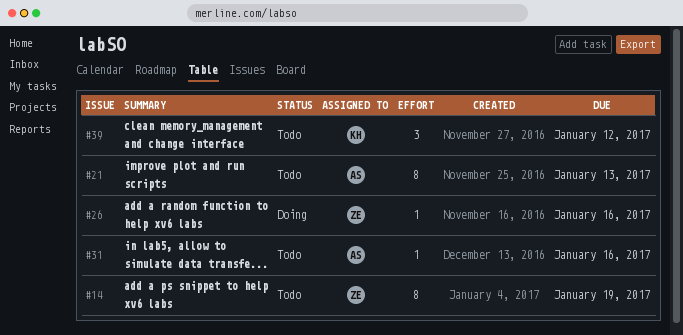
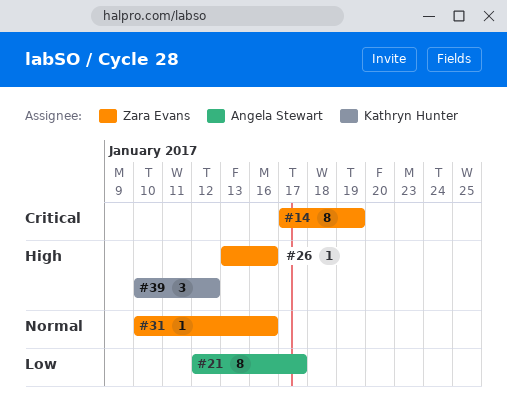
#21, due: Jan 13 -> Jan 17
#31, owner: Angela Stewart -> Zara Evans

